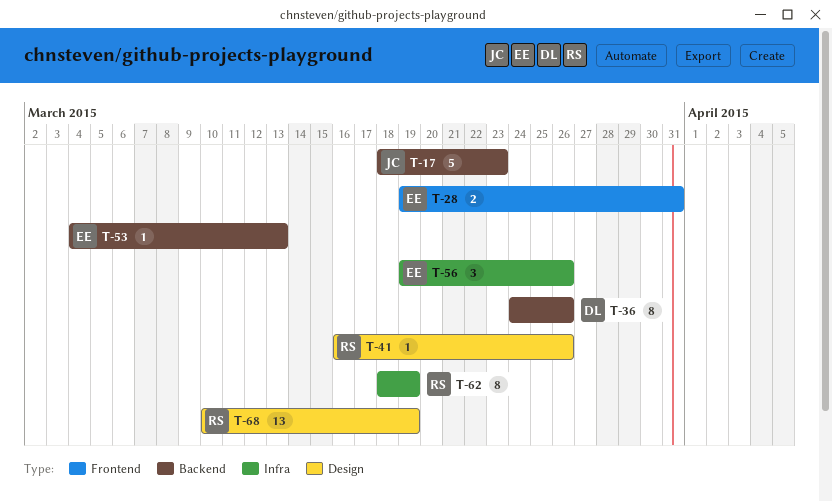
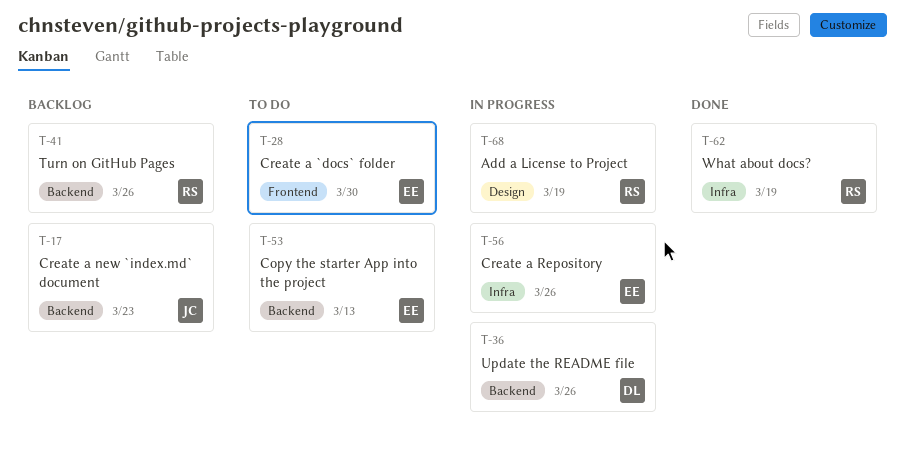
T-28, due: Mar 31 -> Mar 30
T-41, label: Design -> Backend

